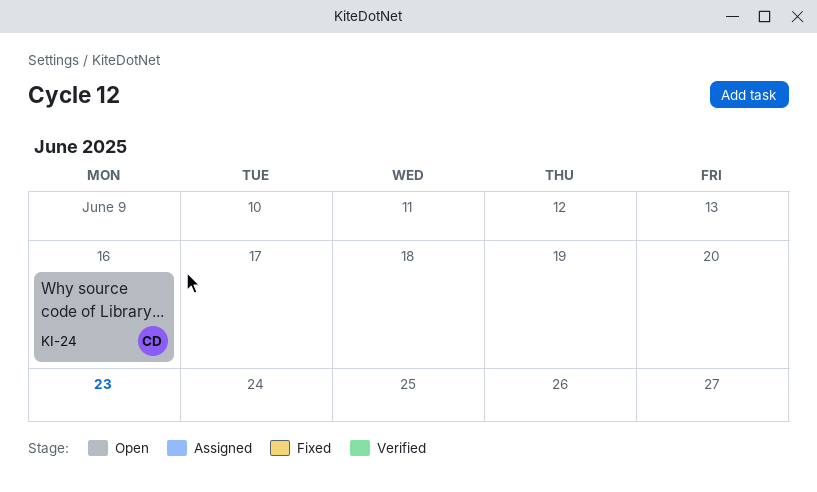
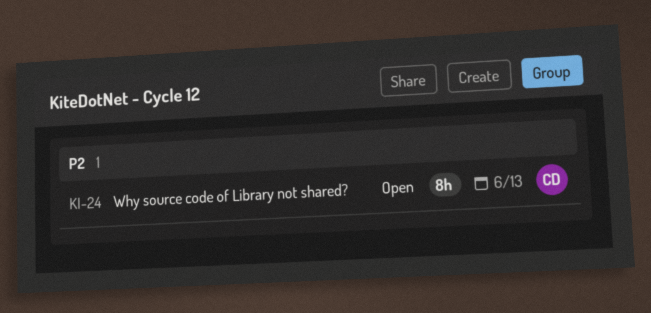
KI-24, due: Jun 16 -> Jun 13

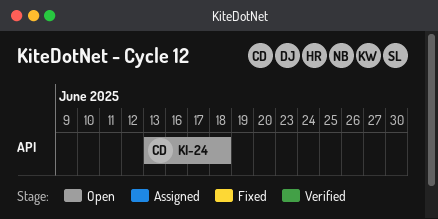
KI-24, due: Jun 13 -> Jun 18

